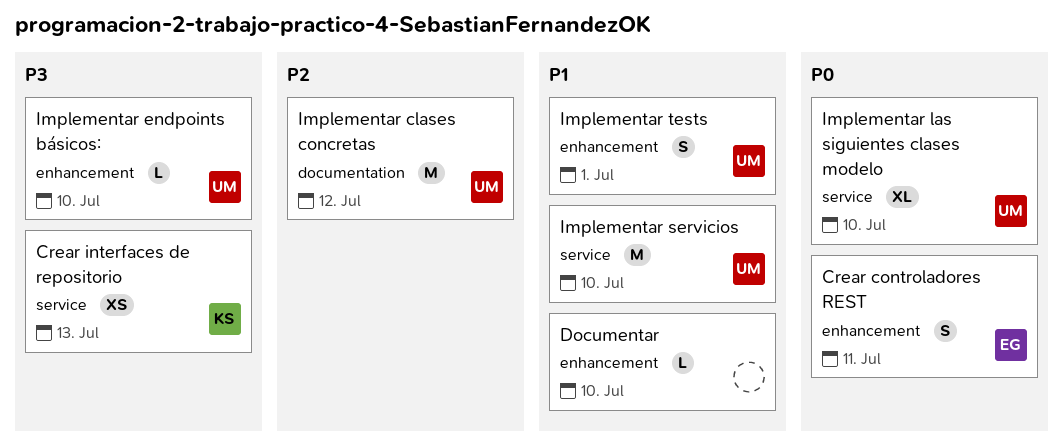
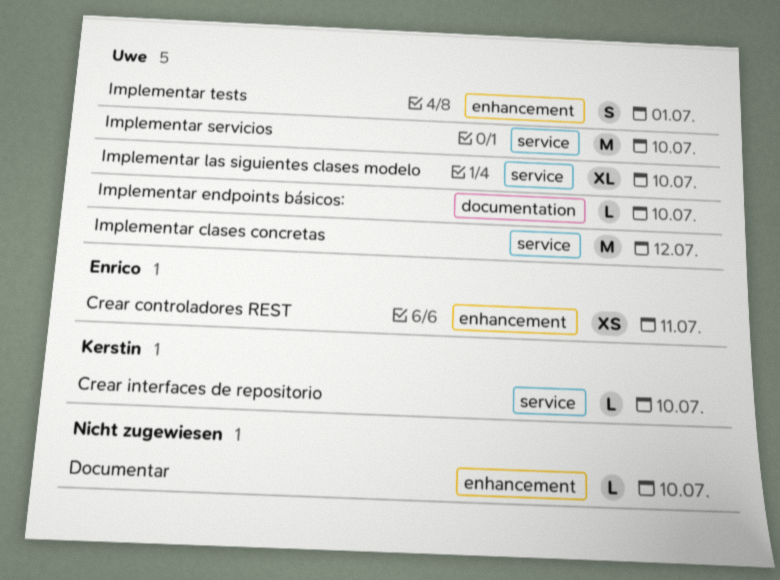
Crear controladores REST, estimate: S -> XS
Crear interfaces de repositorio, estimate: XS -> L
Crear interfaces de repositorio, due: Jul 13 -> Jul 10
Implementar clases concretas, label: documentation -> service
Implementar endpoints básicos:, label: enhancement -> documentation

